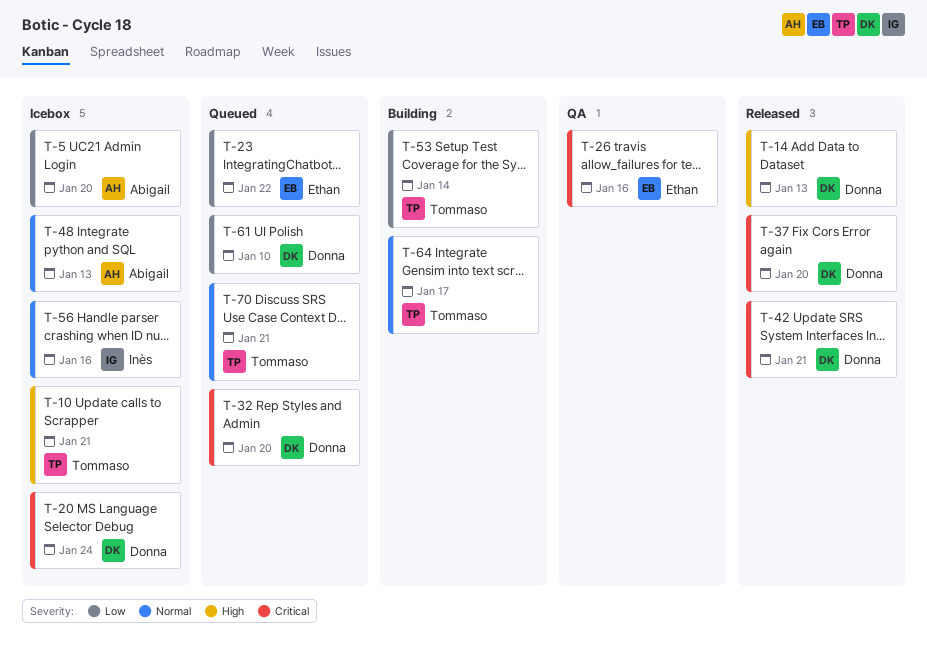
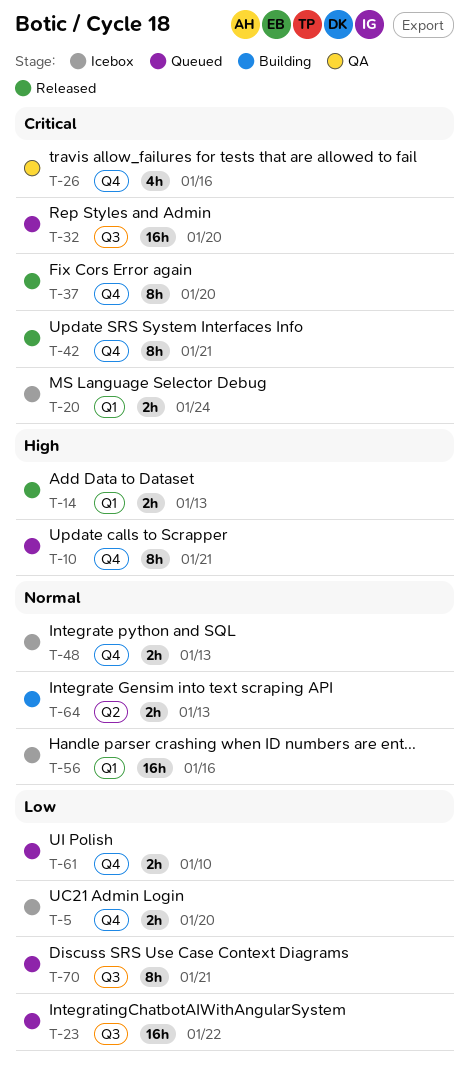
T-10, status: Icebox -> Queued
T-53: present -> none
T-64, due: Jan 17 -> Jan 13
T-70, priority: Normal -> Low

